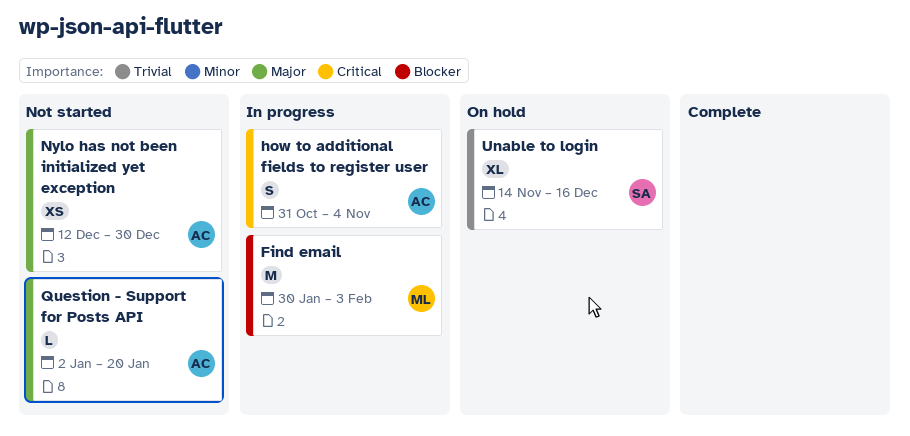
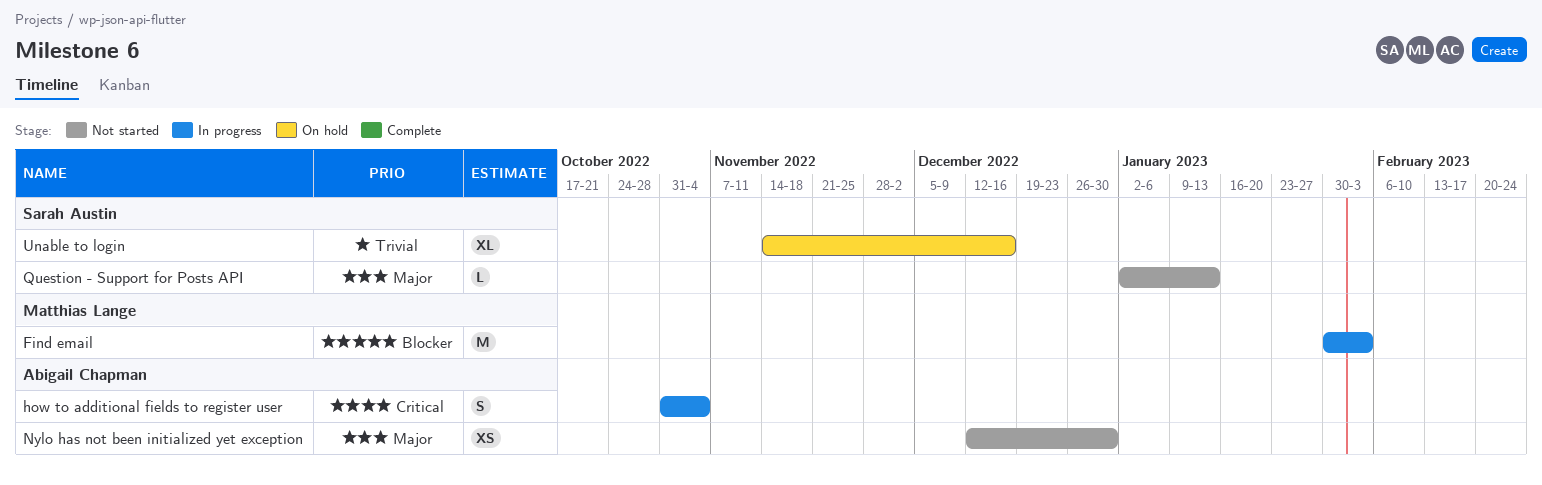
Question - Support for Posts API, owner: Abigail Chapman -> Sarah Austin
Question - Support for Posts API, due: Jan 20 -> Jan 13

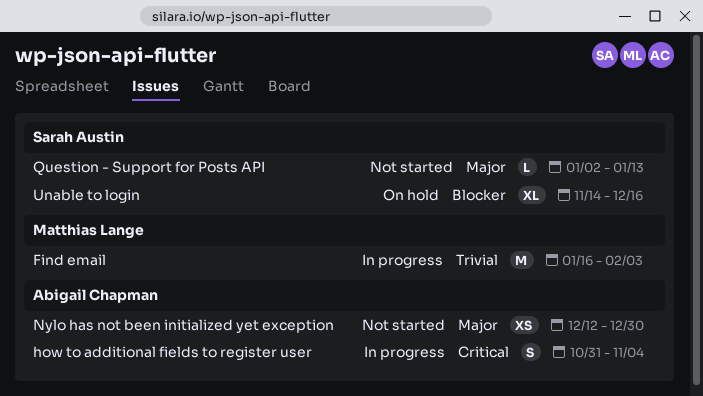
Find email, priority: Blocker -> Trivial
Find email, start: Jan 30 -> Jan 16
Unable to login, priority: Trivial -> Blocker

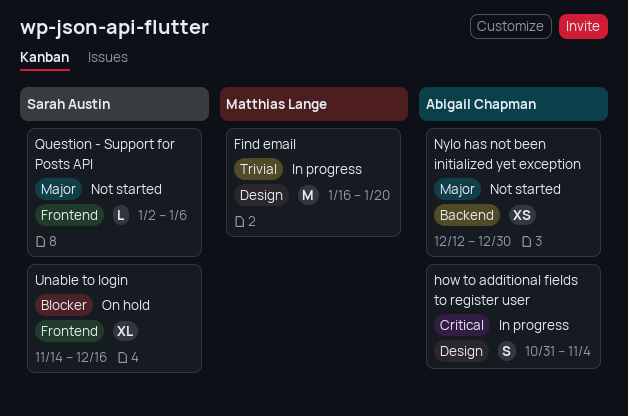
Find email, due: Feb 3 -> Jan 20
Question - Support for Posts API, due: Jan 13 -> Jan 6

